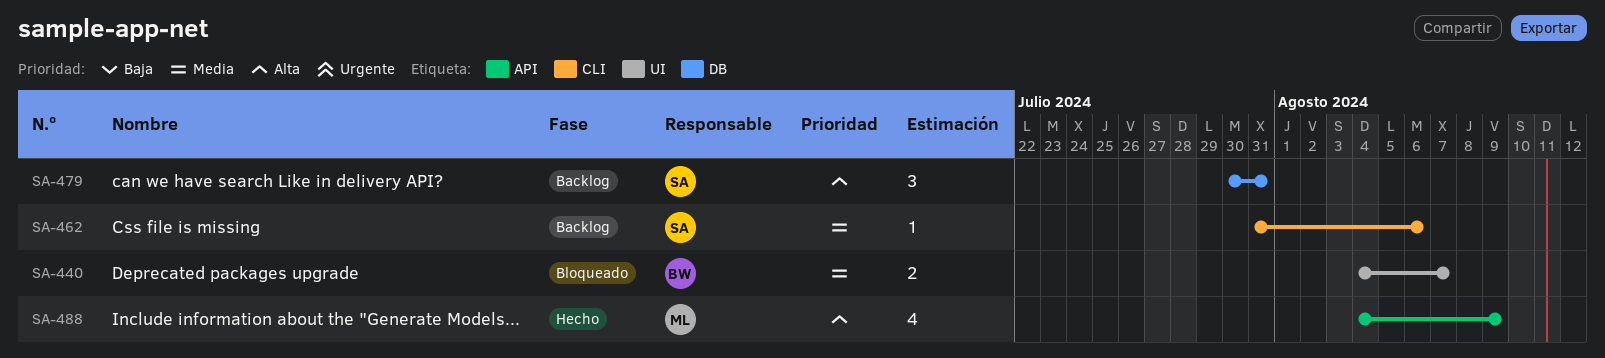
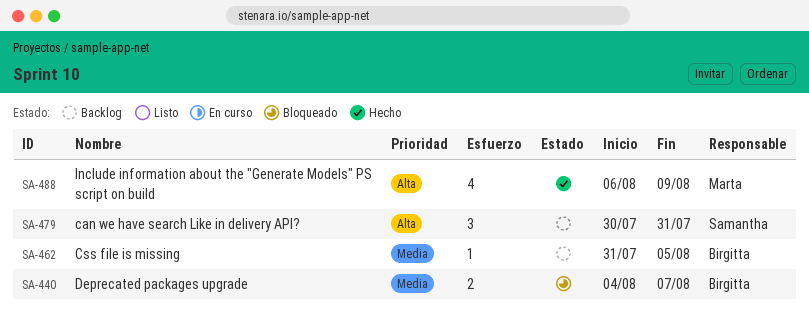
SA-462, owner: Samantha -> Birgitta
SA-462, due: Aug 6 -> Aug 5
SA-488, start: Aug 4 -> Aug 6

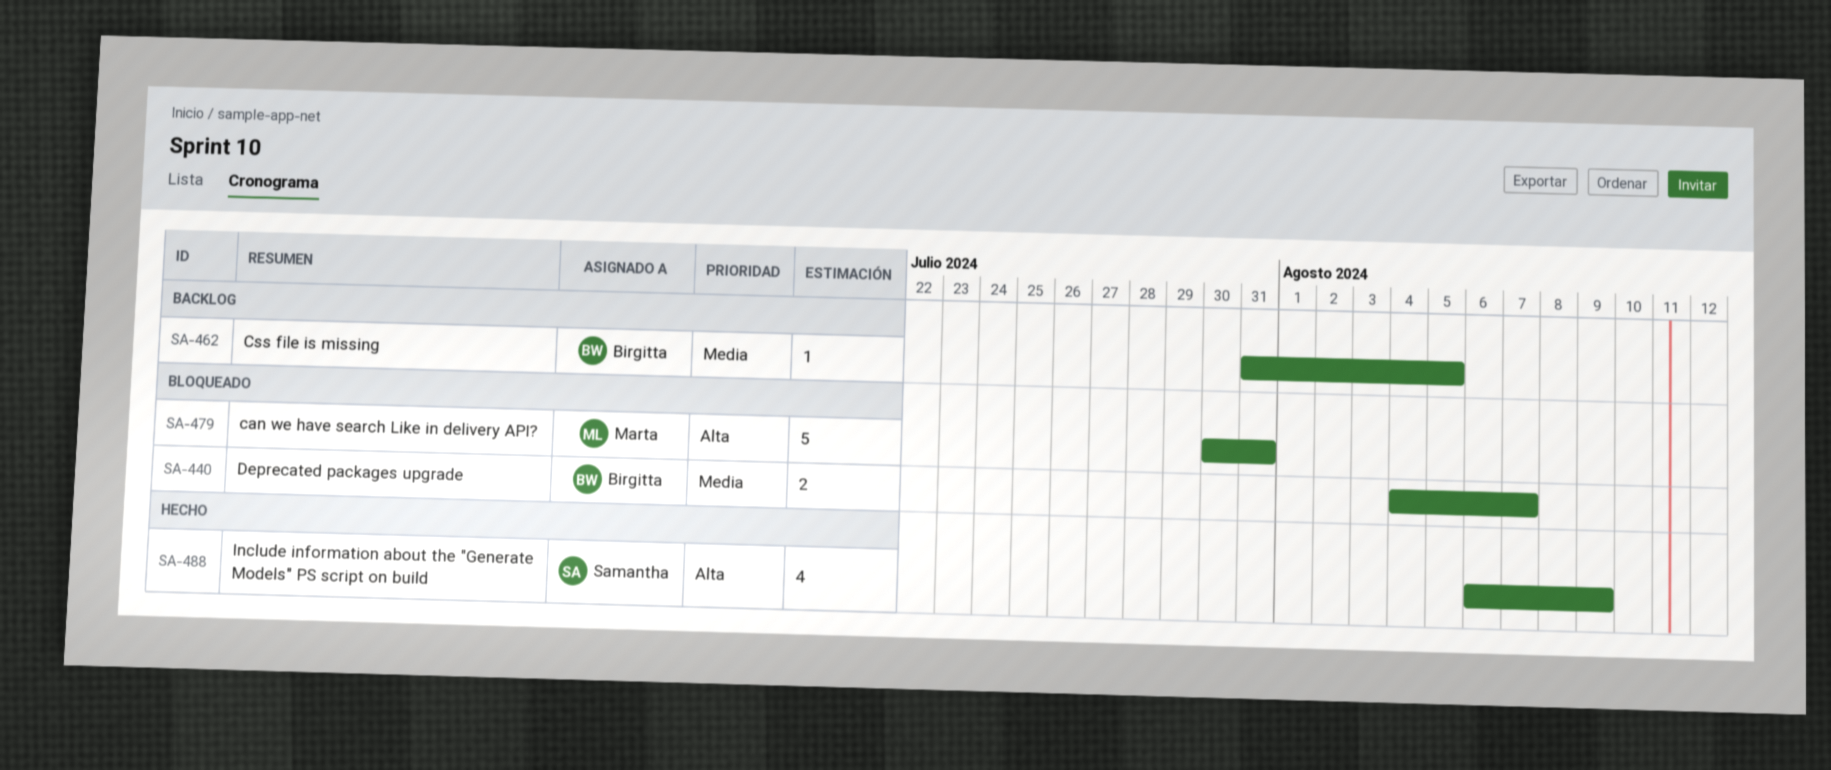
SA-479, status: Backlog -> Bloqueado
SA-479, owner: Samantha -> Marta
SA-479, estimate: 3 -> 5
SA-488, owner: Marta -> Samantha

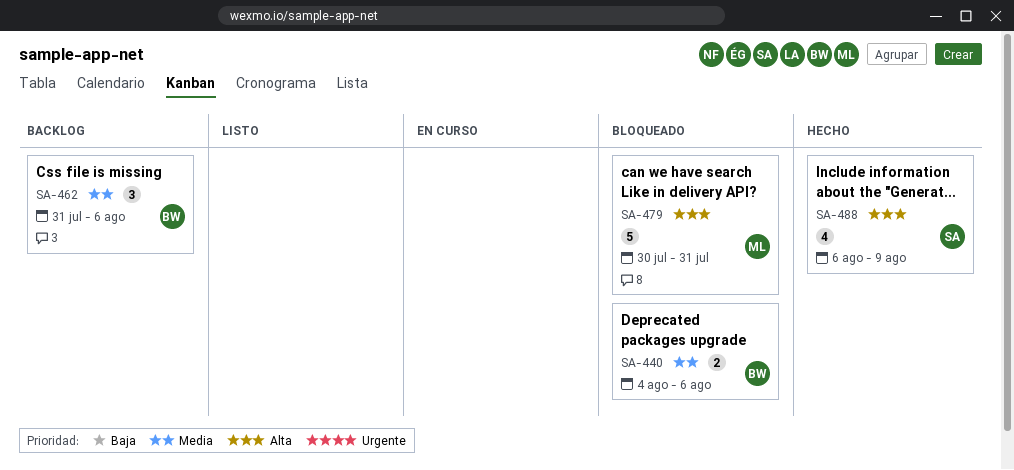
SA-440, due: Aug 7 -> Aug 6
SA-462, estimate: 1 -> 3
SA-462, due: Aug 5 -> Aug 6

